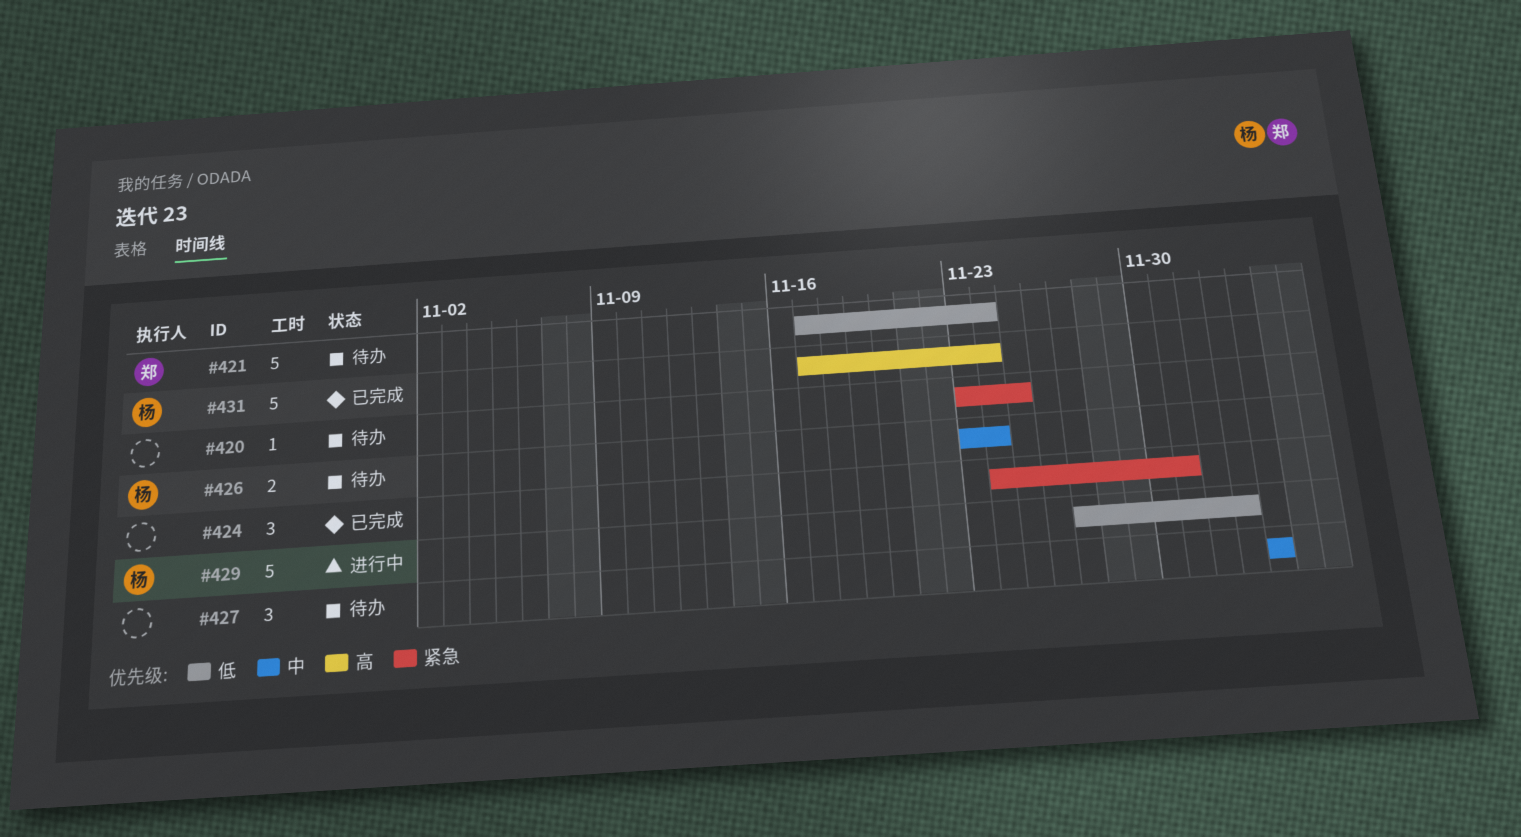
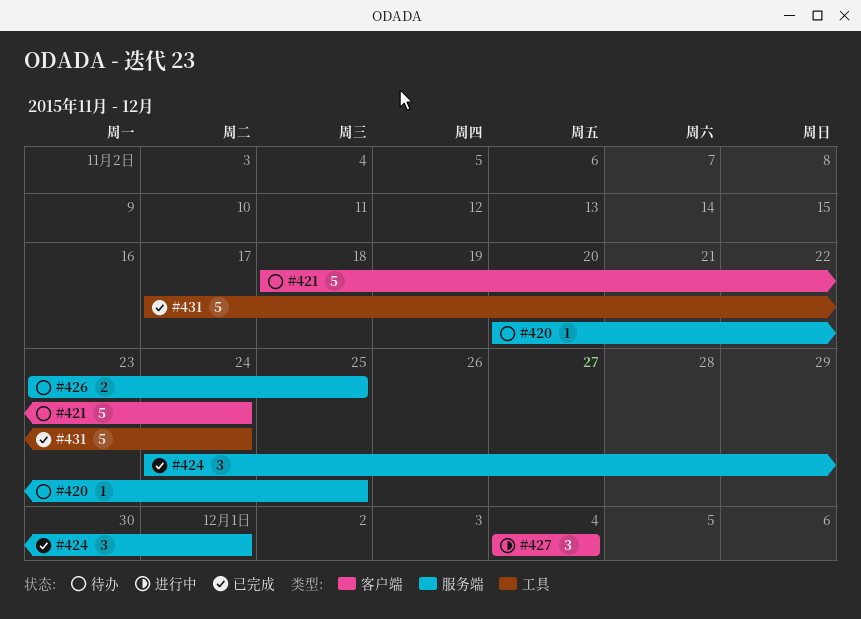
#420, start: Nov 23 -> Nov 20
#421, start: Nov 17 -> Nov 18
#426, due: Nov 24 -> Nov 25
#427, status: 待办 -> 进行中
#429: present -> none

